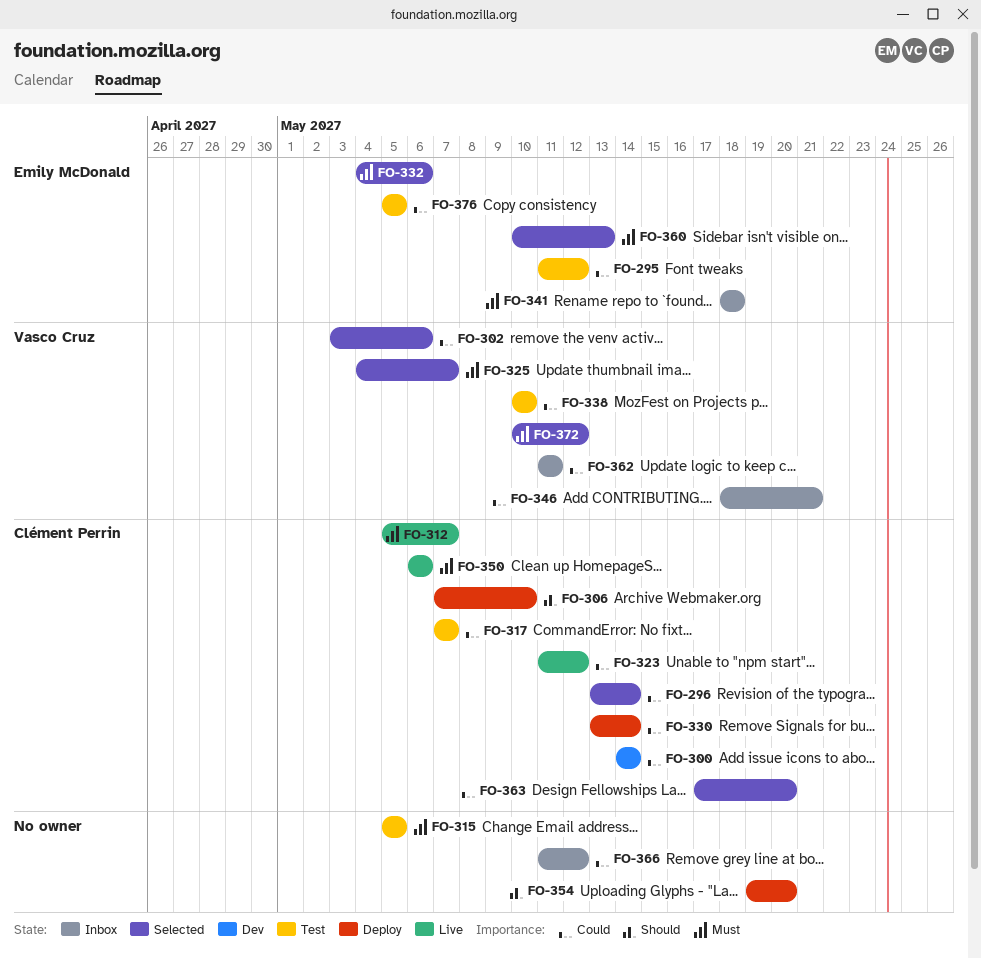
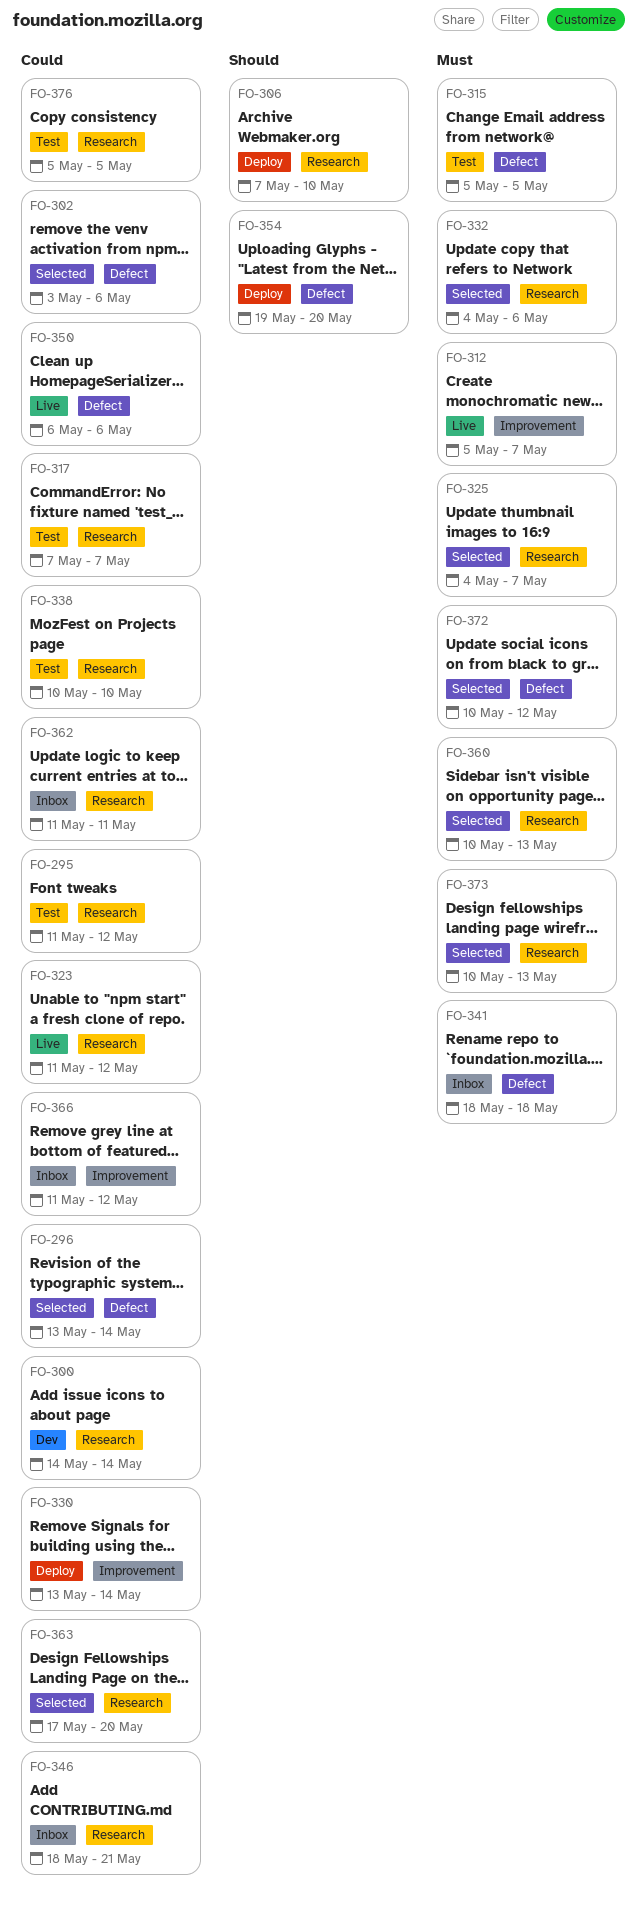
FO-350, priority: Must -> Could
FO-373: none -> present

